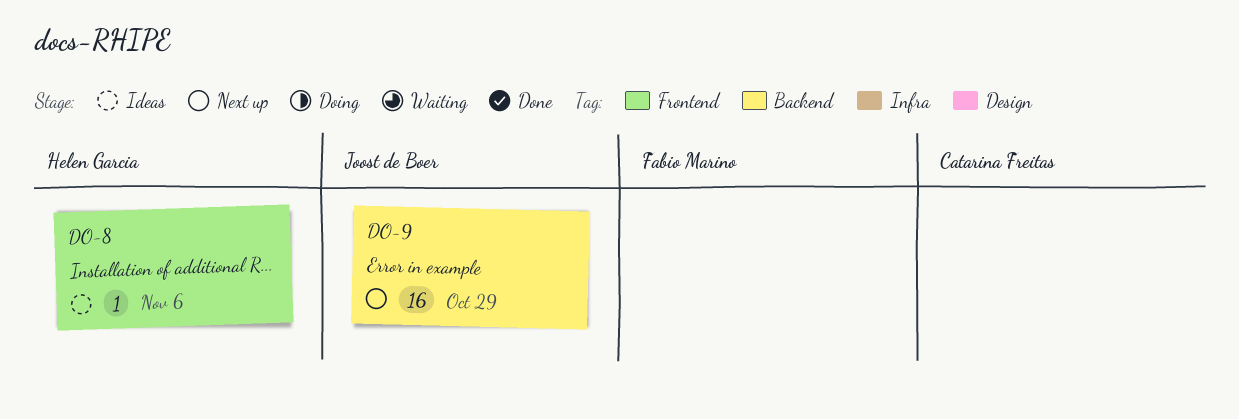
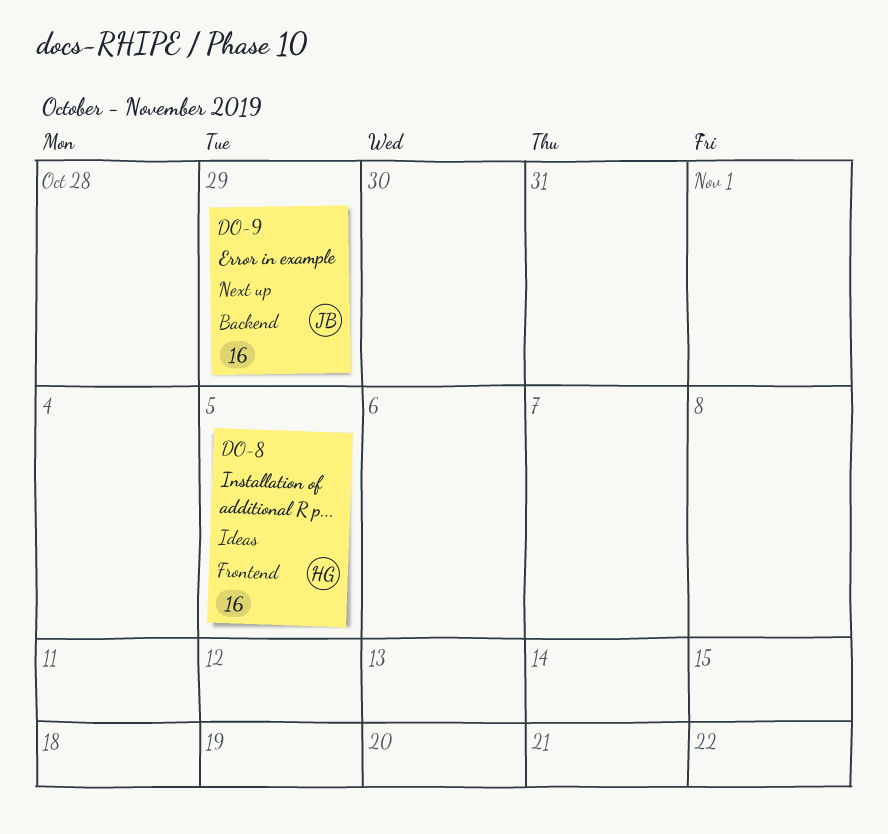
DO-8, estimate: 1 -> 16
DO-8, due: Nov 6 -> Nov 5

